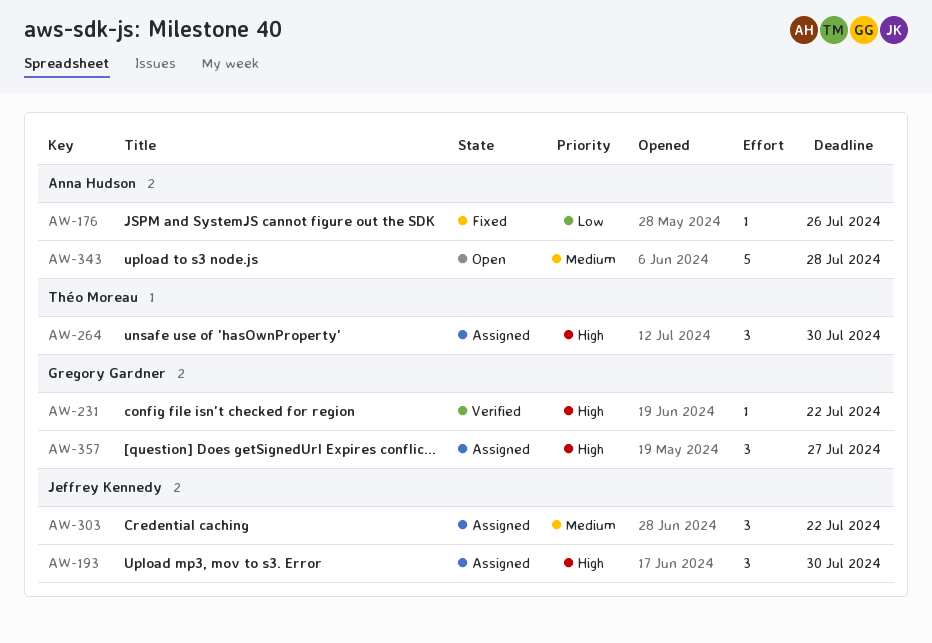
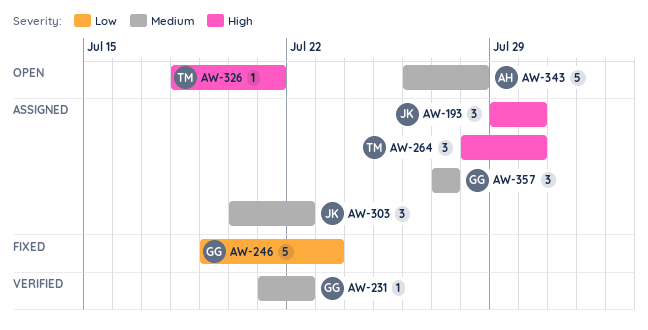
AW-176: present -> none
AW-231, priority: High -> Medium
AW-246: none -> present
AW-326: none -> present
AW-357, priority: High -> Medium

